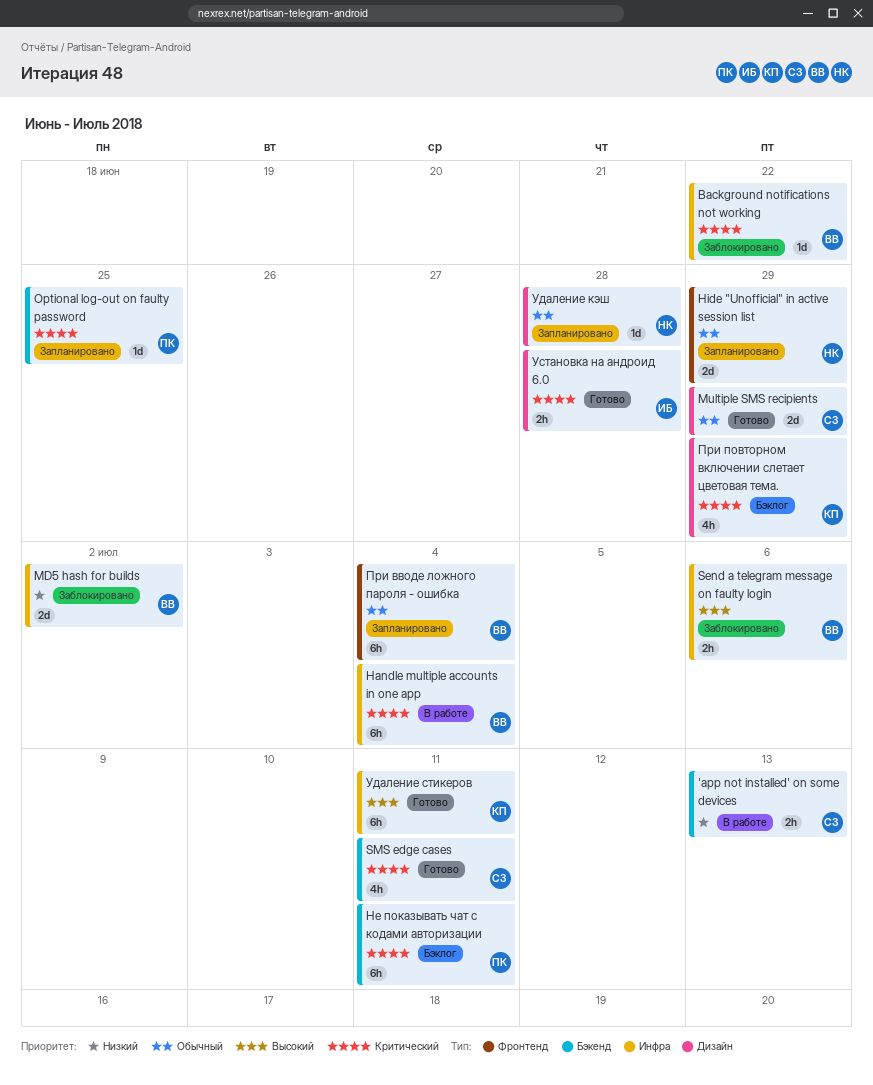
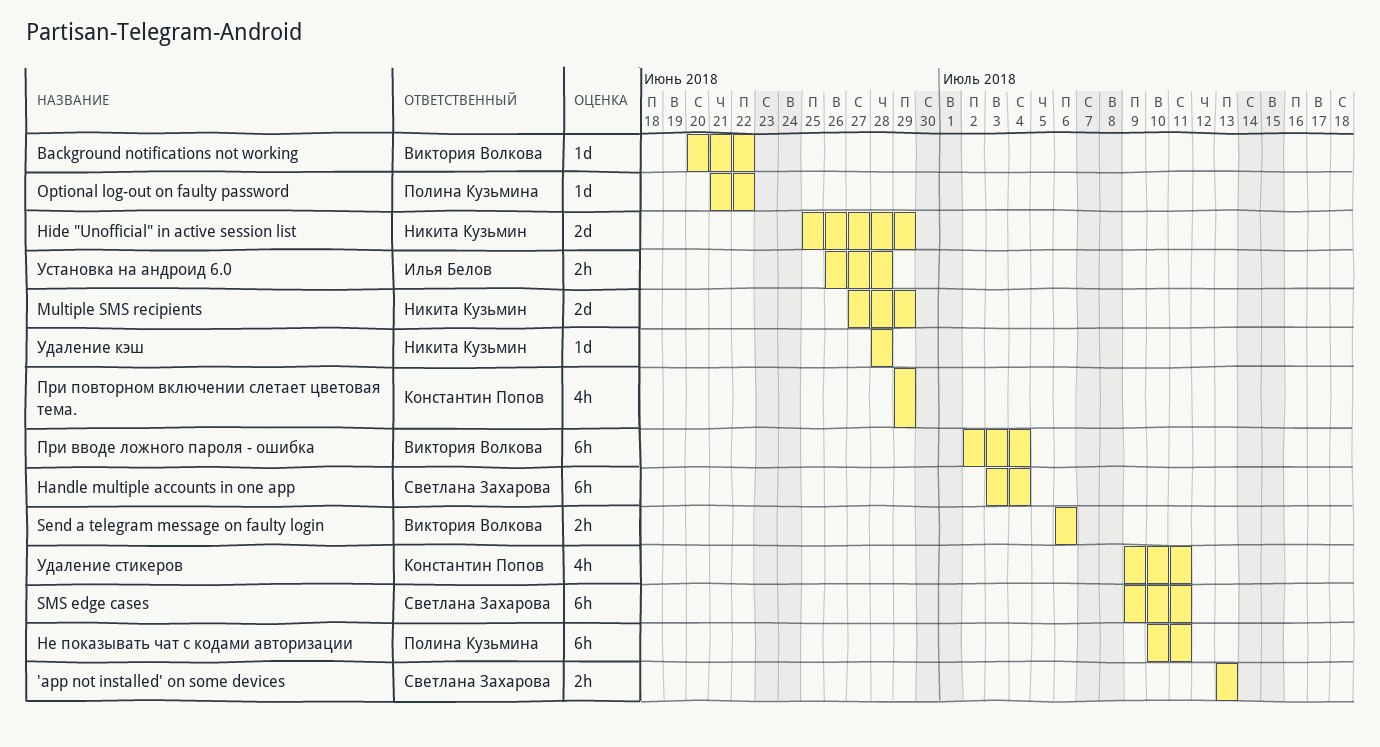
Handle multiple accounts in one app, owner: Виктория Волкова -> Светлана Захарова
MD5 hash for builds: present -> none
Multiple SMS recipients, owner: Светлана Захарова -> Никита Кузьмин
Optional log-out on faulty password, due: Jun 25 -> Jun 22
SMS edge cases, estimate: 4h -> 6h
Удаление стикеров, estimate: 6h -> 4h

